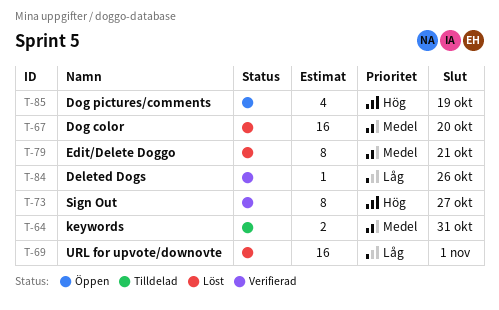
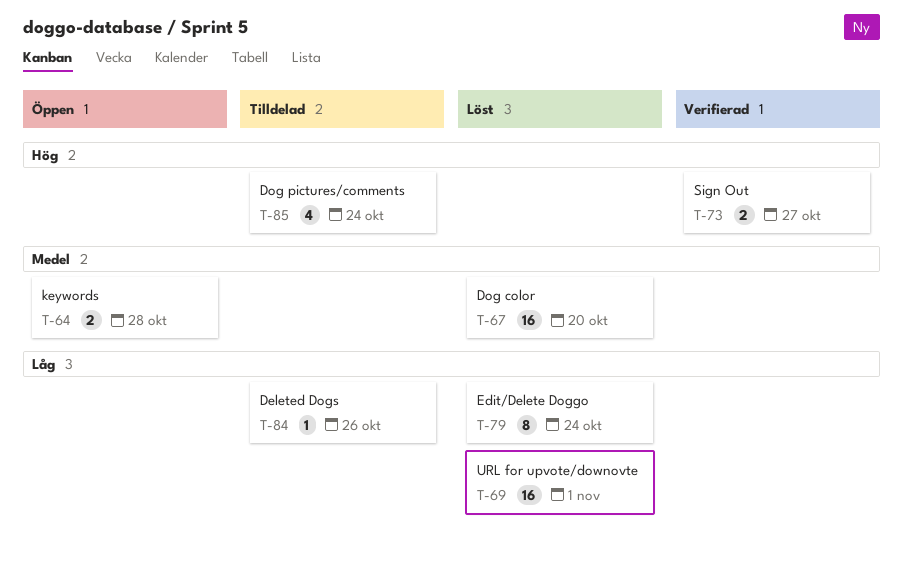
T-64, status: Tilldelad -> Öppen
T-64, due: Oct 31 -> Oct 28
T-73, estimate: 8 -> 2
T-79, priority: Medel -> Låg
T-79, due: Oct 21 -> Oct 24
T-84, status: Verifierad -> Tilldelad
T-85, status: Öppen -> Tilldelad
T-85, due: Oct 19 -> Oct 24

